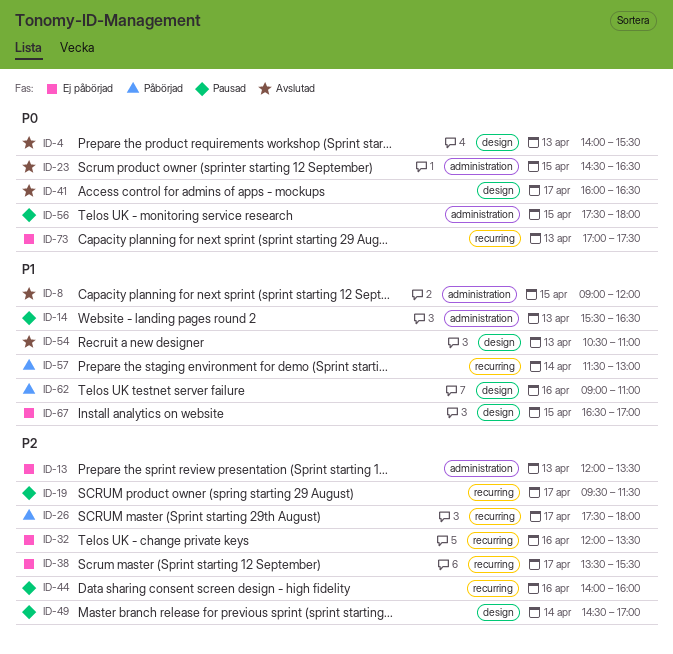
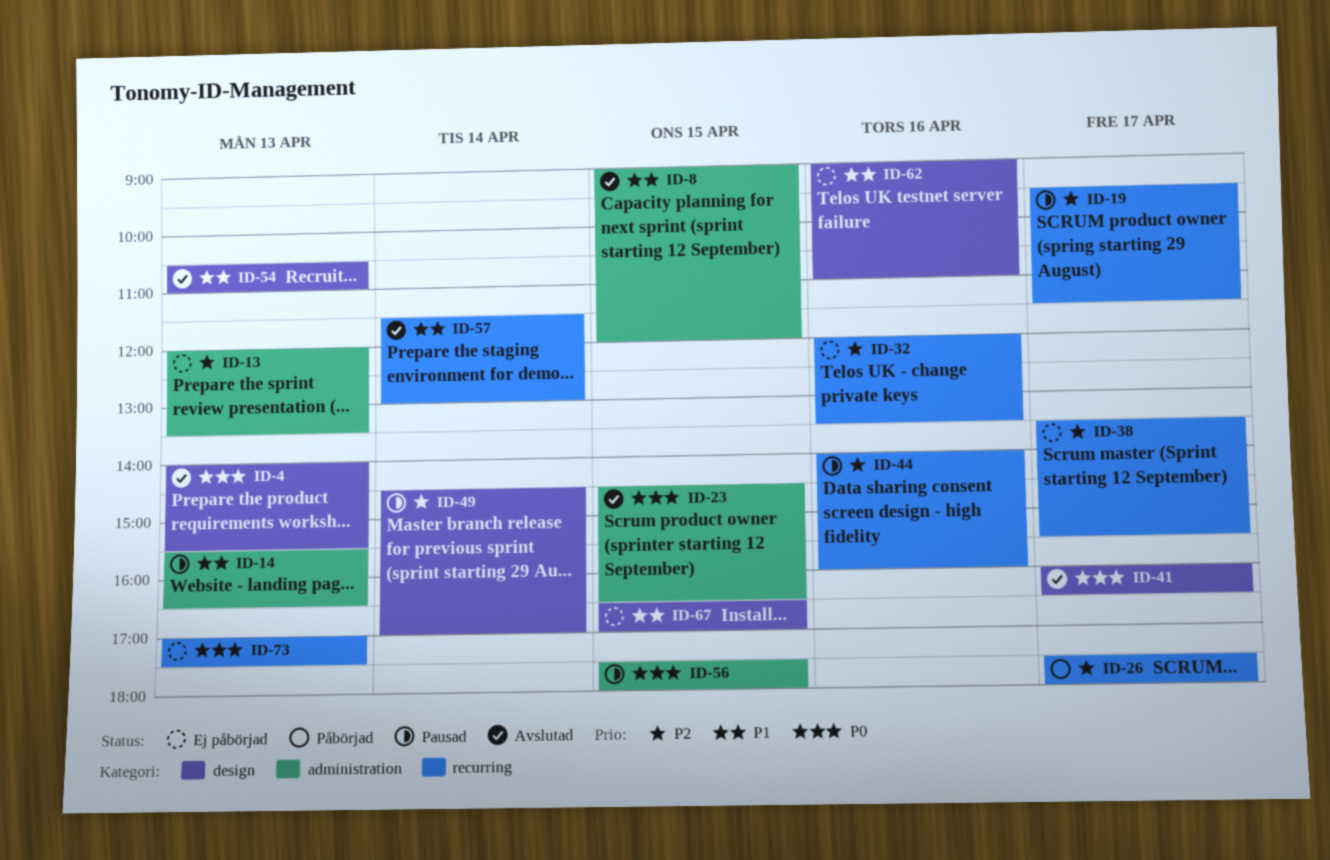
ID-57, status: Påbörjad -> Avslutad
ID-62, status: Påbörjad -> Ej påbörjad

